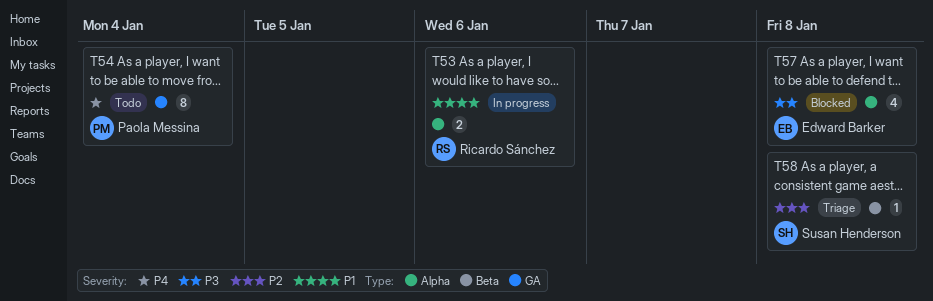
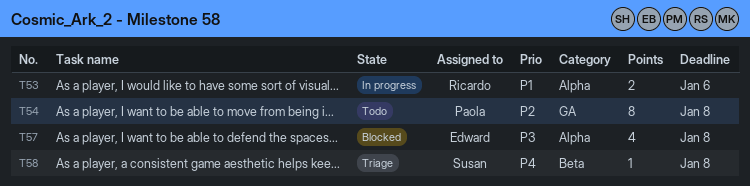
T54, priority: P4 -> P2
T54, due: Jan 4 -> Jan 8
T58, priority: P2 -> P4

